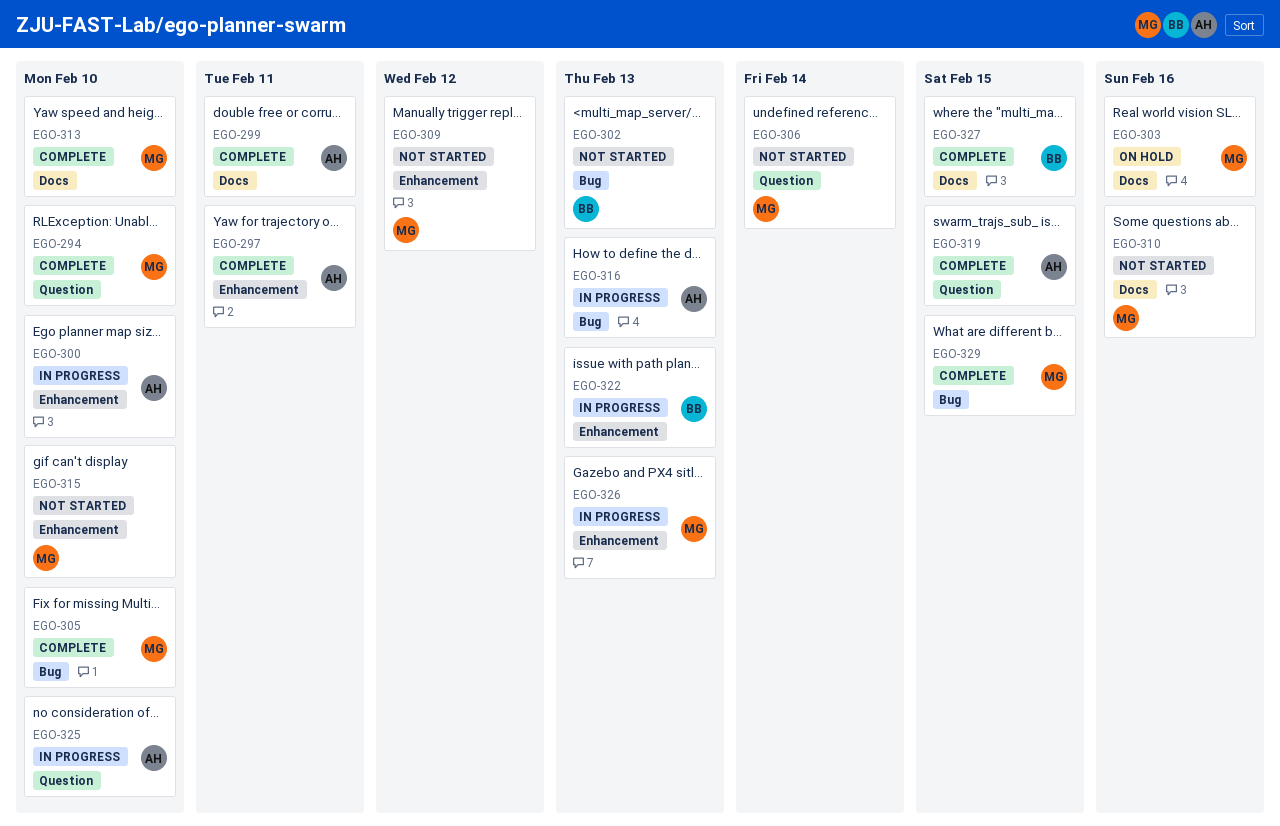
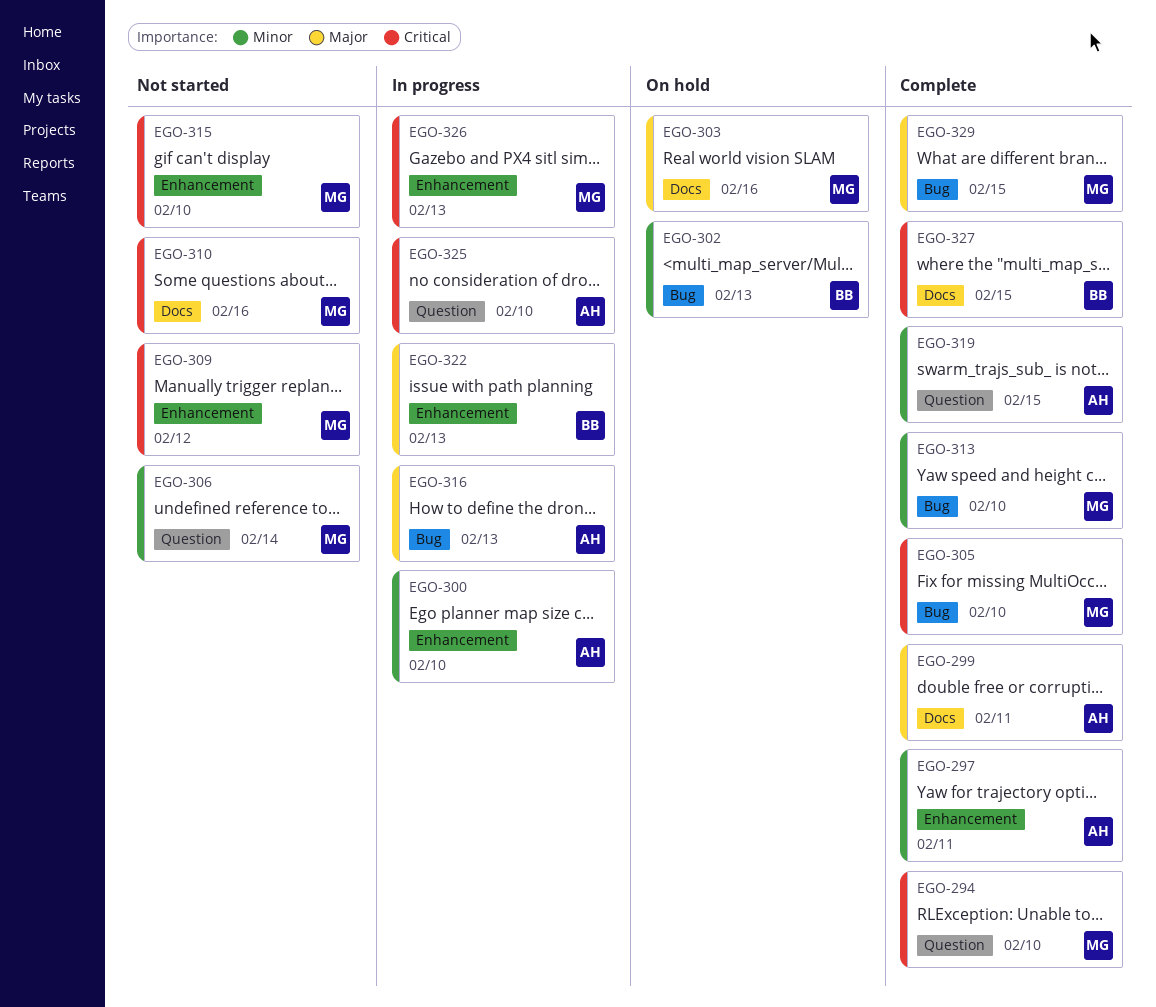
EGO-302, status: Not started -> On hold
EGO-313, label: Docs -> Bug

